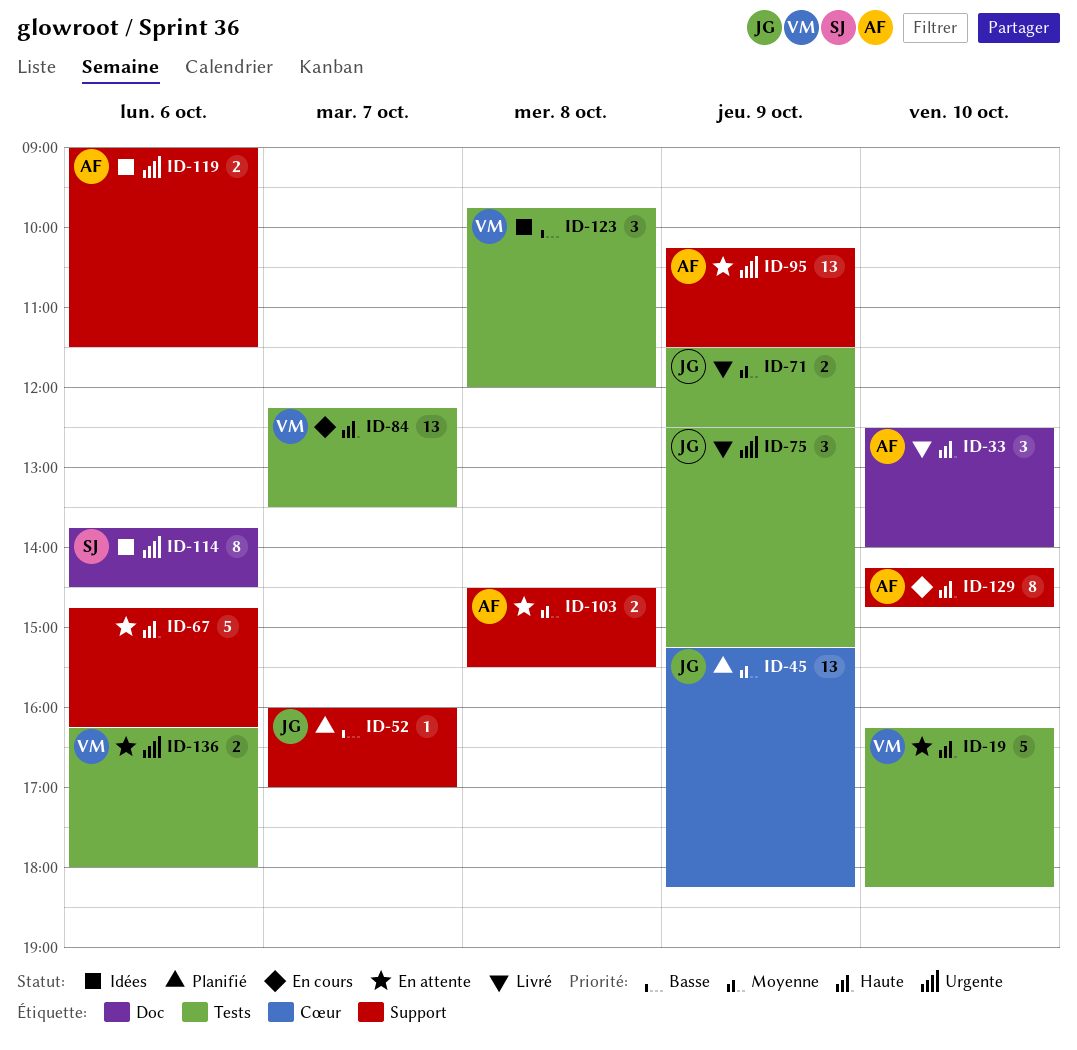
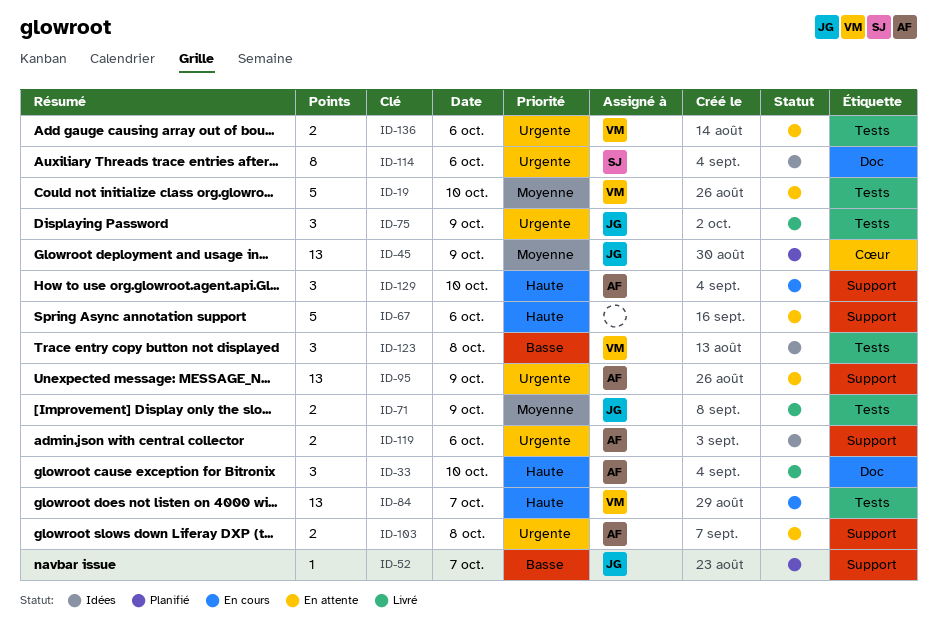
ID-19, priority: Haute -> Moyenne
ID-103, priority: Moyenne -> Urgente
ID-129, estimate: 8 -> 3

